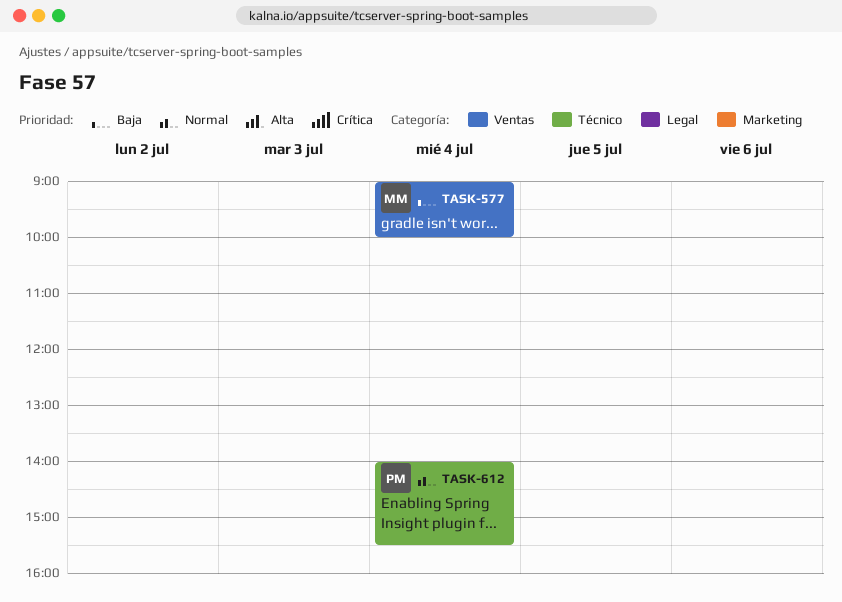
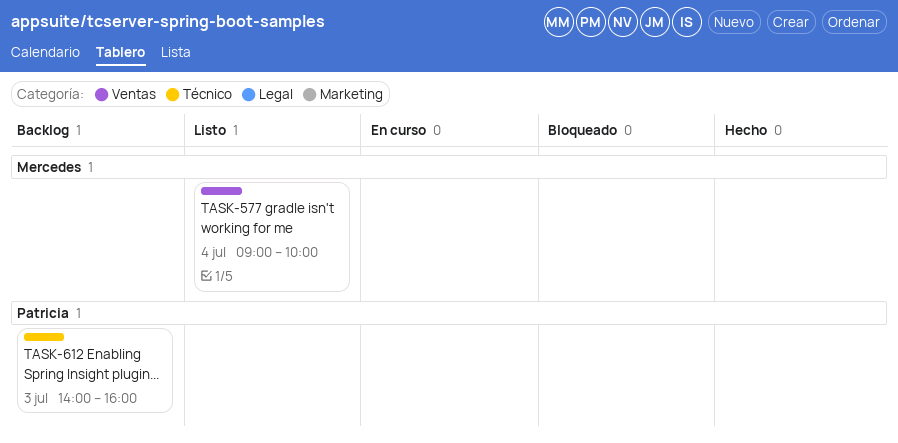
TASK-612, day: Jul 4 -> Jul 3
TASK-612, ends: 15:30 -> 16:00

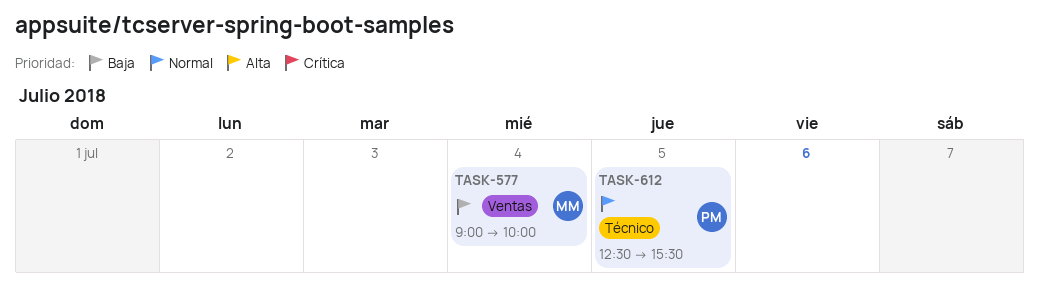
TASK-612, day: Jul 3 -> Jul 5
TASK-612, begins: 14:00 -> 12:30
TASK-612, ends: 16:00 -> 15:30

